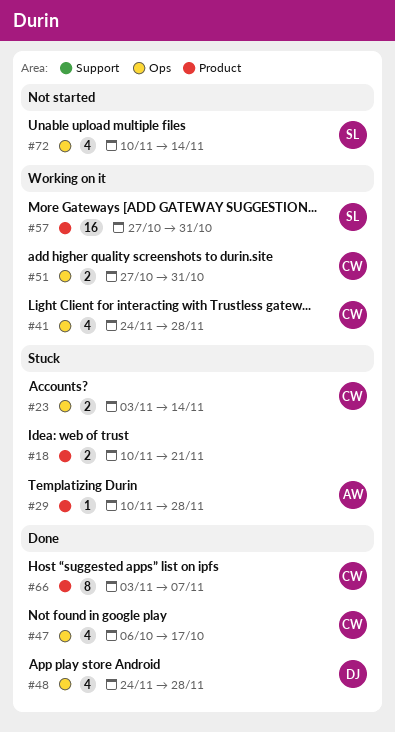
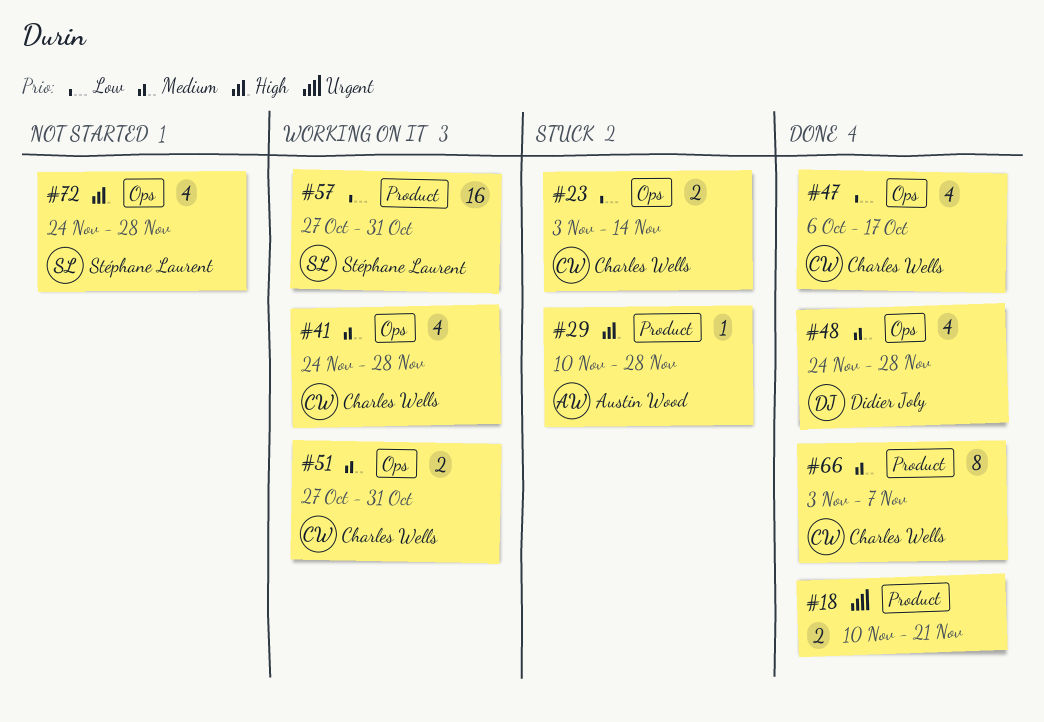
#18, status: Stuck -> Done
#72, start: Nov 10 -> Nov 24
#72, due: Nov 14 -> Nov 28

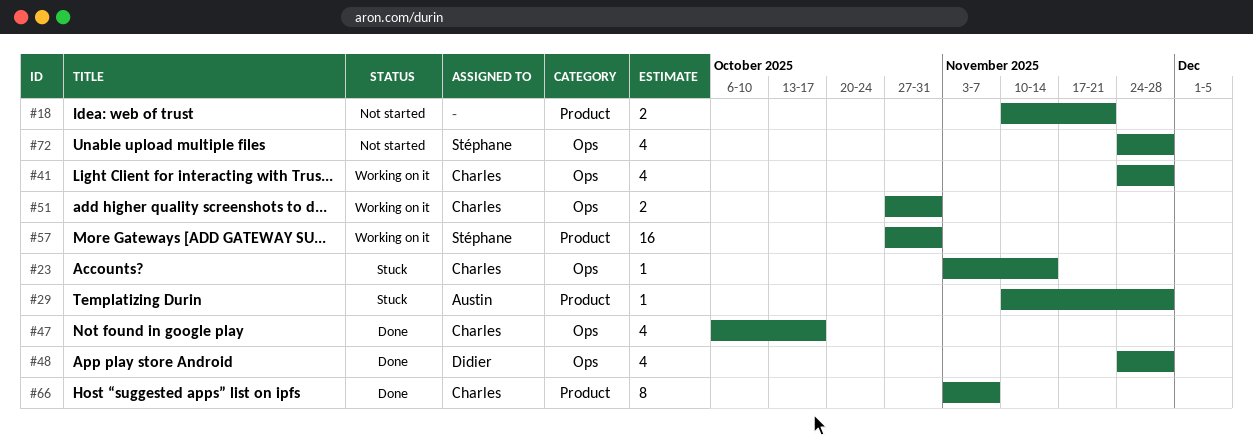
#18, status: Done -> Not started
#23, estimate: 2 -> 1

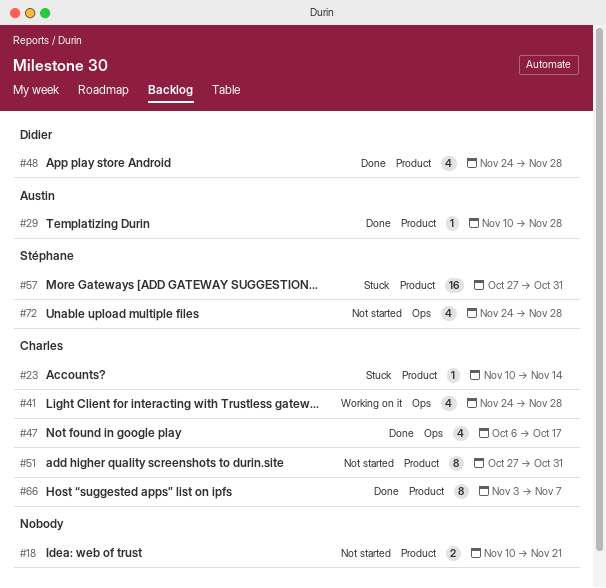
#23, label: Ops -> Product
#23, start: Nov 3 -> Nov 10
#29, status: Stuck -> Done
#48, label: Ops -> Product
#51, status: Working on it -> Not started
#51, label: Ops -> Product
#51, estimate: 2 -> 8
#57, status: Working on it -> Stuck

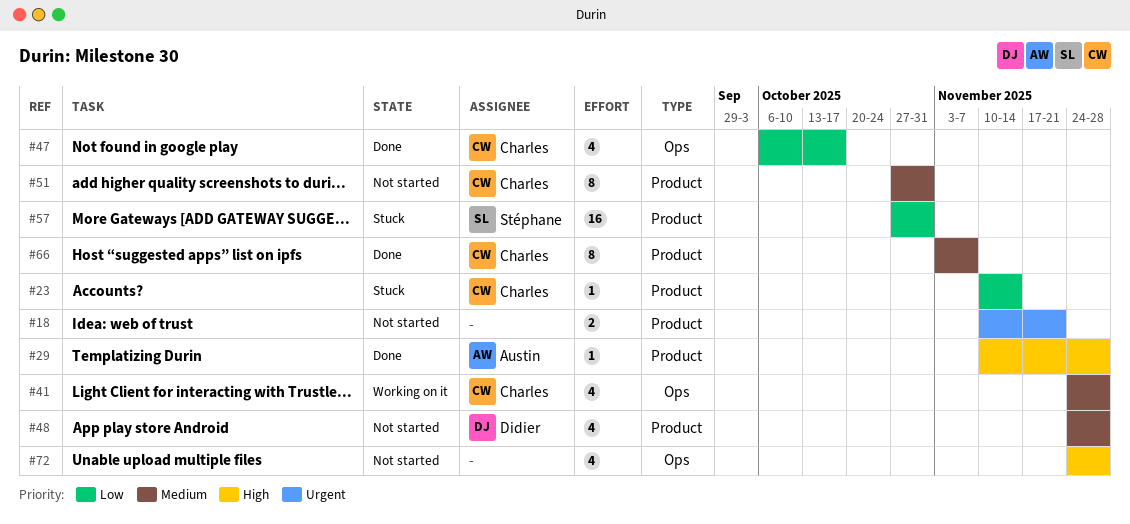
#48, status: Done -> Not started
#72, owner: Stéphane -> none

